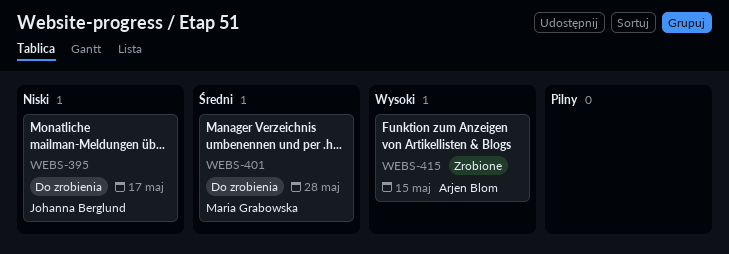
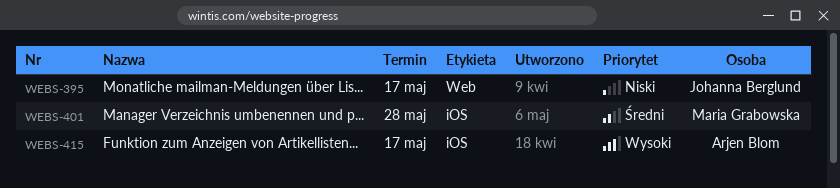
WEBS-415, due: May 15 -> May 17

